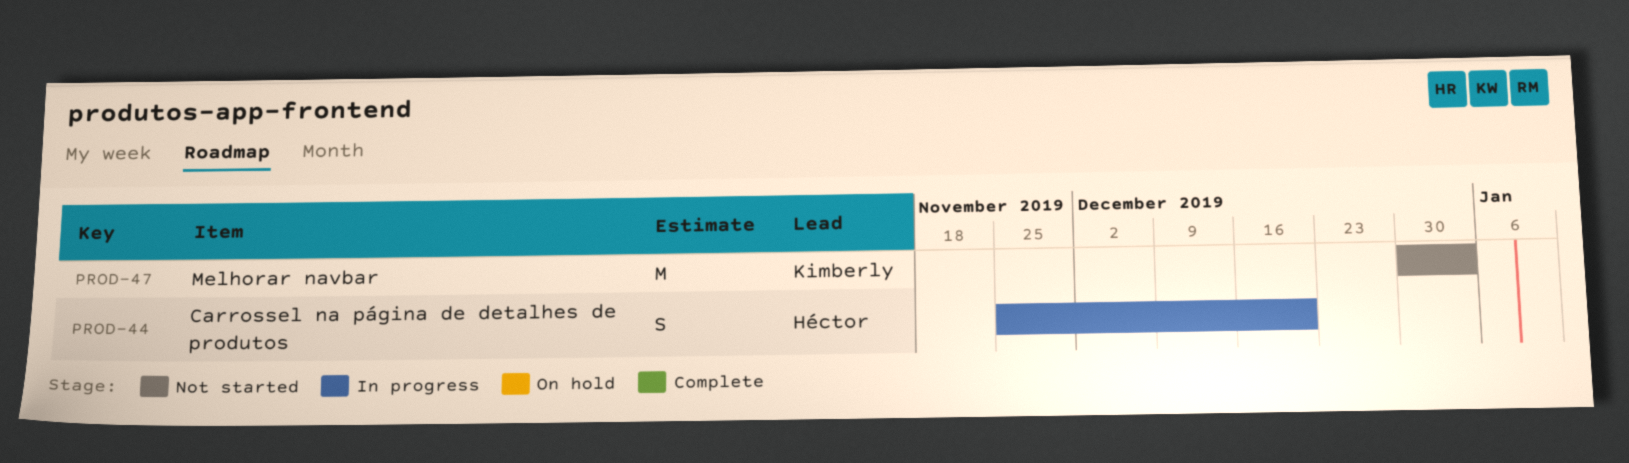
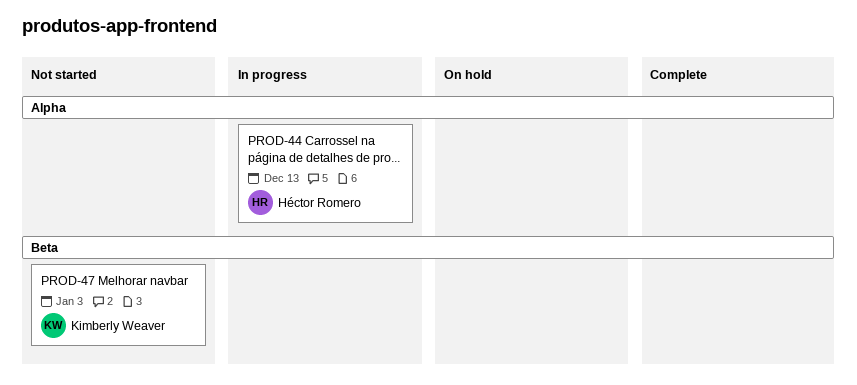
PROD-44, due: Dec 20 -> Dec 13

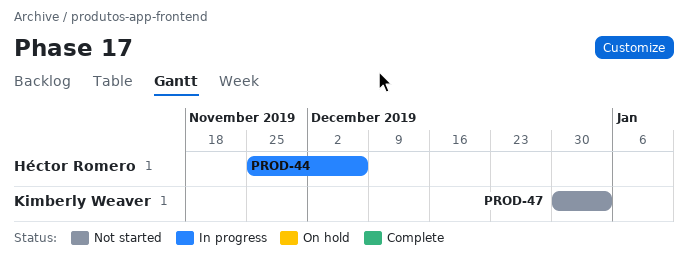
PROD-44, due: Dec 13 -> Dec 6

